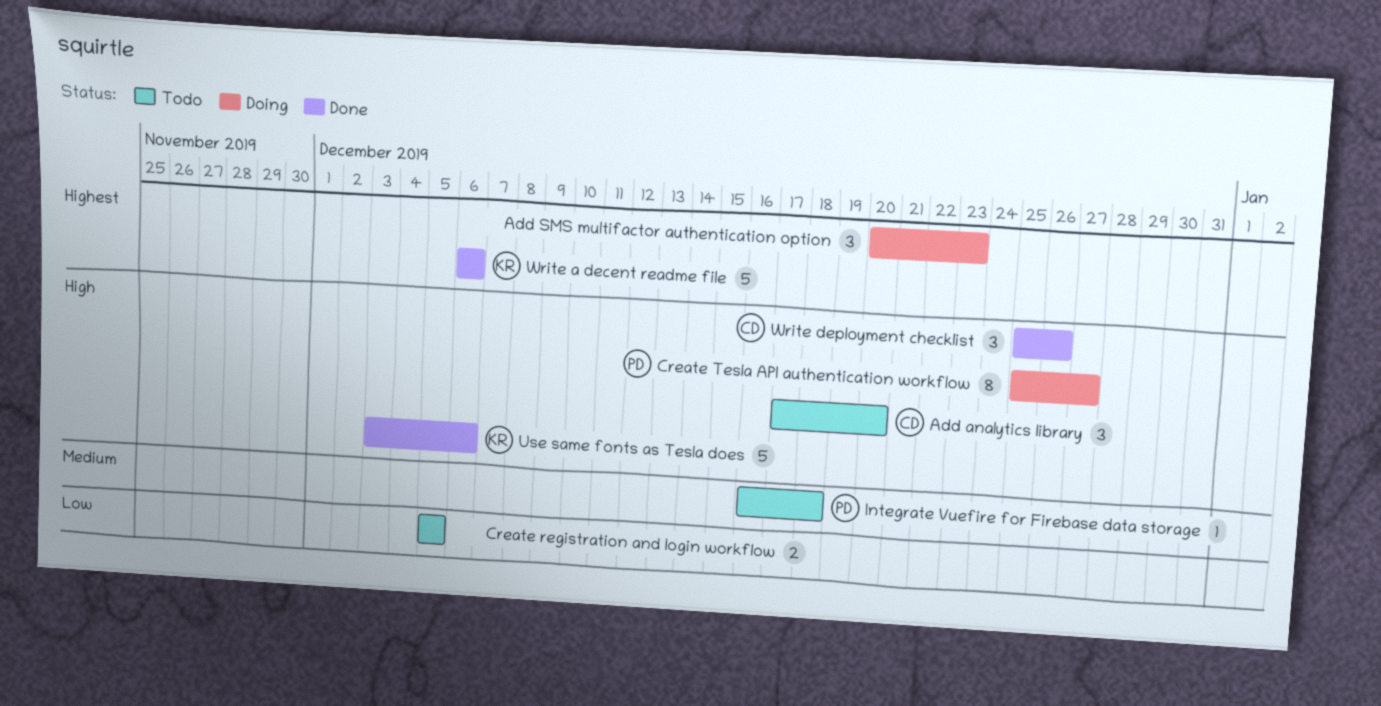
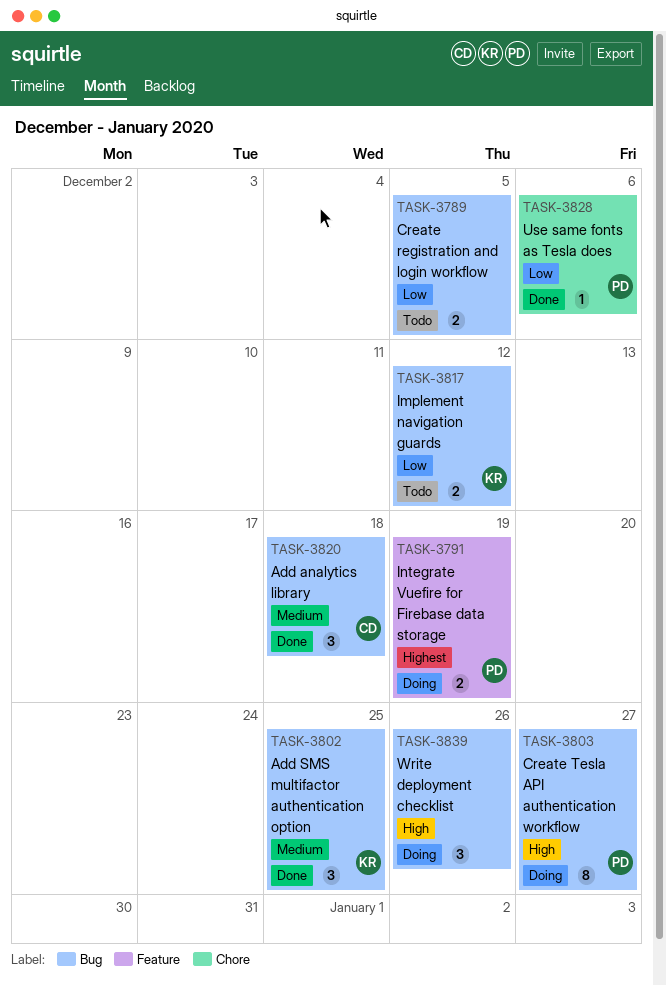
Add analytics library, status: Todo -> Done
Add analytics library, priority: High -> Medium
Add analytics library, due: Dec 20 -> Dec 18
Add SMS multifactor authentication option, status: Doing -> Done
Add SMS multifactor authentication option, owner: none -> KR
Add SMS multifactor authentication option, priority: Highest -> Medium
Add SMS multifactor authentication option, due: Dec 23 -> Dec 25
Implement navigation guards: none -> present
Integrate Vuefire for Firebase data storage, status: Todo -> Doing
Integrate Vuefire for Firebase data storage, priority: Medium -> Highest
Integrate Vuefire for Firebase data storage, estimate: 1 -> 2
Integrate Vuefire for Firebase data storage, due: Dec 18 -> Dec 19
Use same fonts as Tesla does, owner: KR -> PD
Use same fonts as Tesla does, priority: High -> Low
Use same fonts as Tesla does, estimate: 5 -> 1
Write a decent readme file: present -> none
Write deployment checklist, status: Done -> Doing
Write deployment checklist, owner: CD -> none

